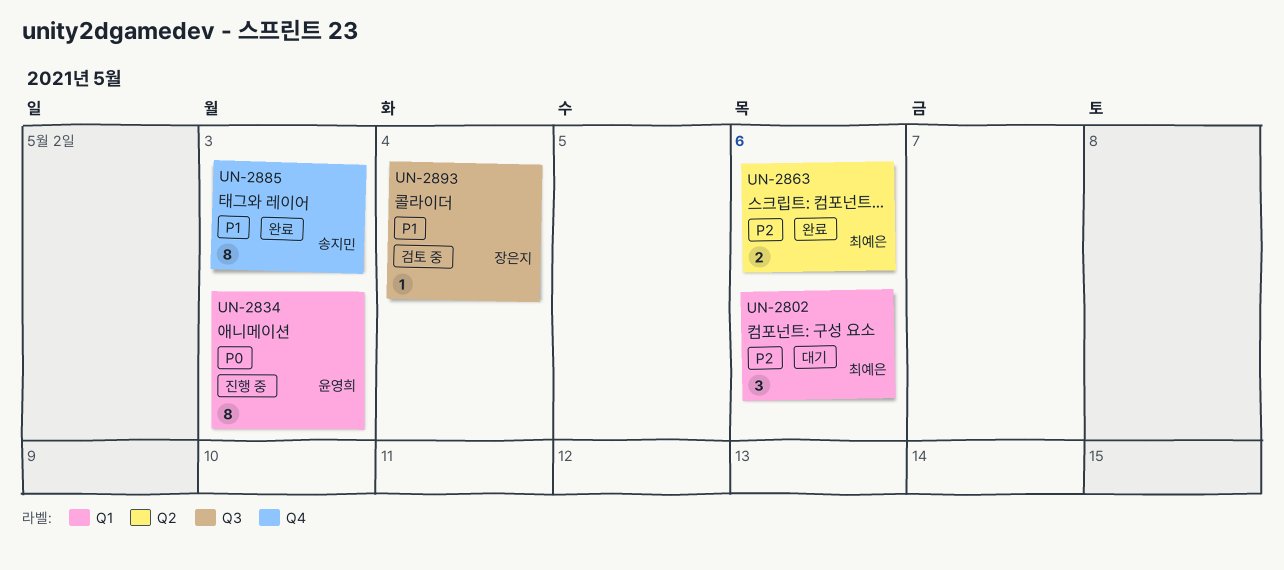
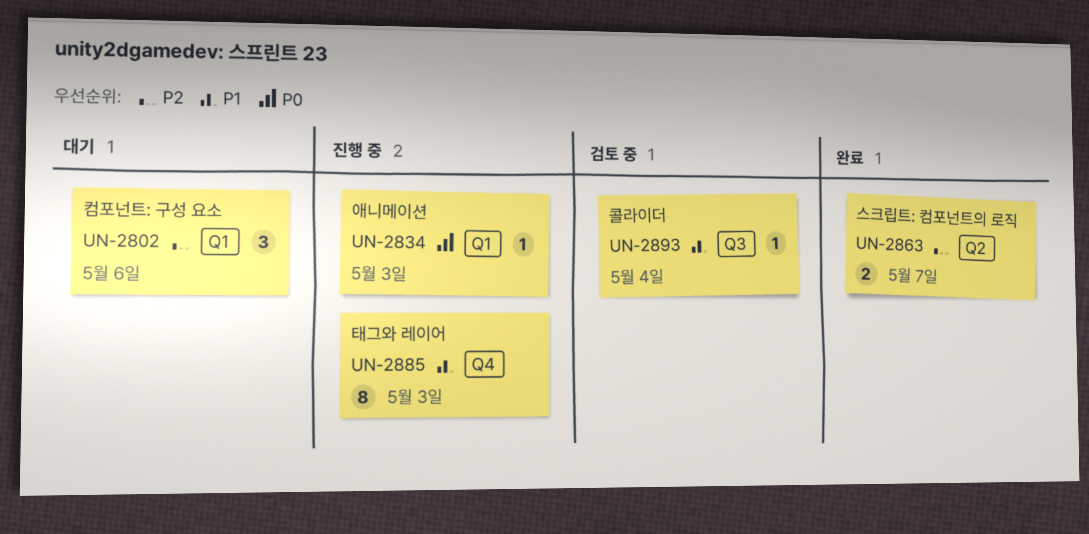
UN-2834, estimate: 8 -> 1
UN-2863, due: May 6 -> May 7
UN-2885, status: 완료 -> 진행 중

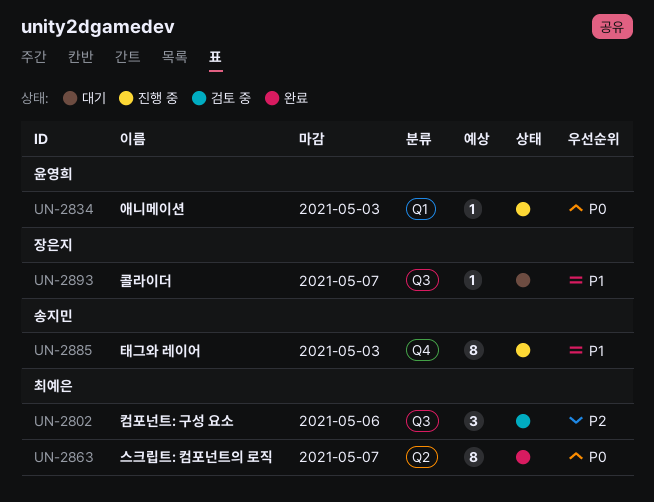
UN-2802, status: 대기 -> 검토 중
UN-2802, label: Q1 -> Q3
UN-2863, priority: P2 -> P0
UN-2863, estimate: 2 -> 8
UN-2893, status: 검토 중 -> 대기
UN-2893, due: May 4 -> May 7

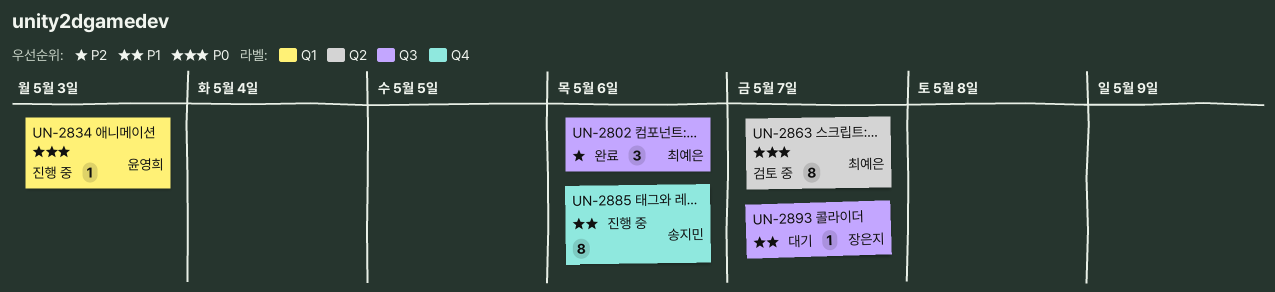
UN-2802, status: 검토 중 -> 완료
UN-2863, status: 완료 -> 검토 중
UN-2885, due: May 3 -> May 6

